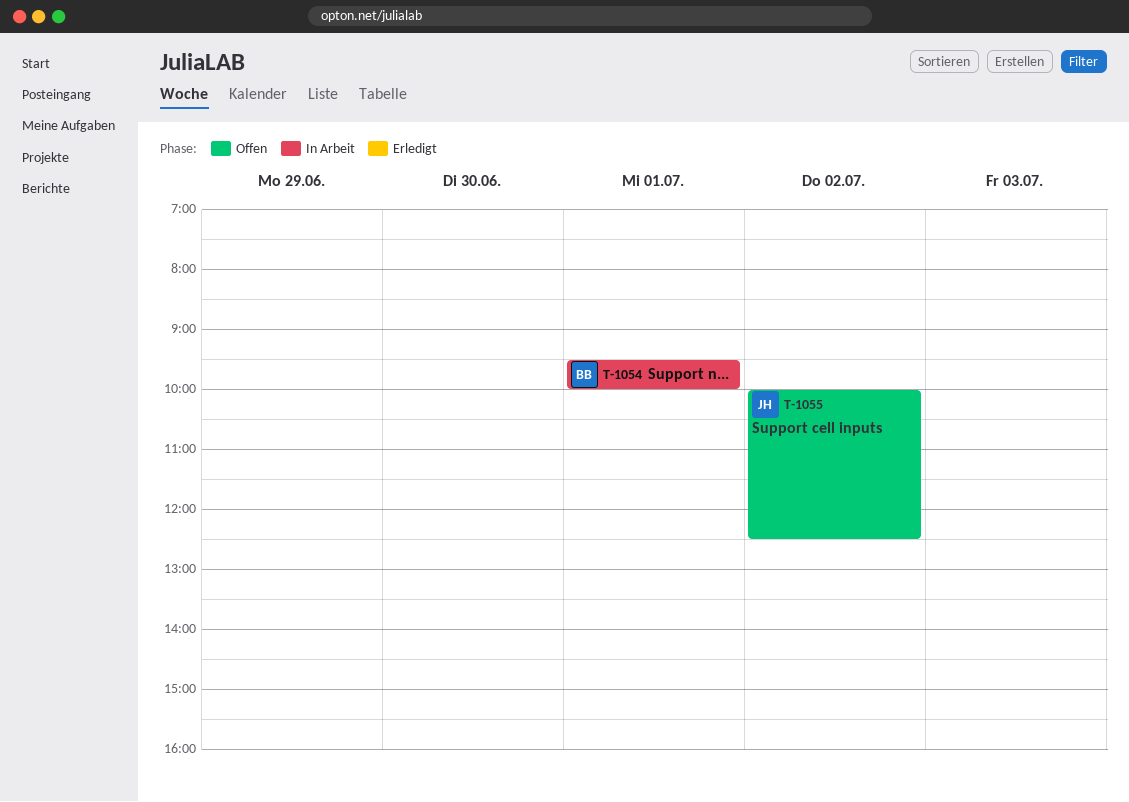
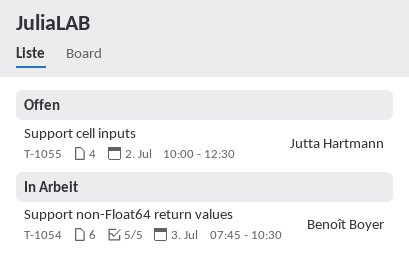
T-1054, day: Jul 1 -> Jul 3
T-1054, begins: 09:30 -> 07:45
T-1054, ends: 10:00 -> 10:30

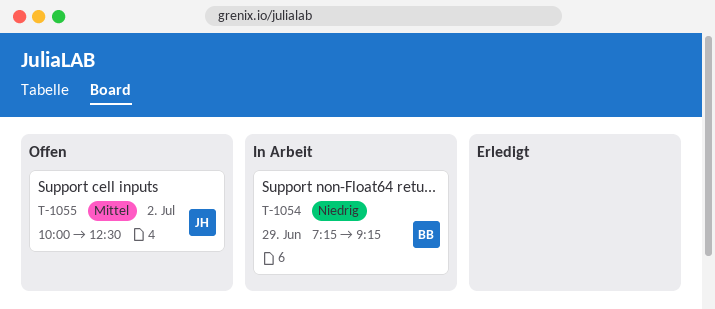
T-1054, day: Jul 3 -> Jun 29
T-1054, begins: 07:45 -> 07:15
T-1054, ends: 10:30 -> 09:15

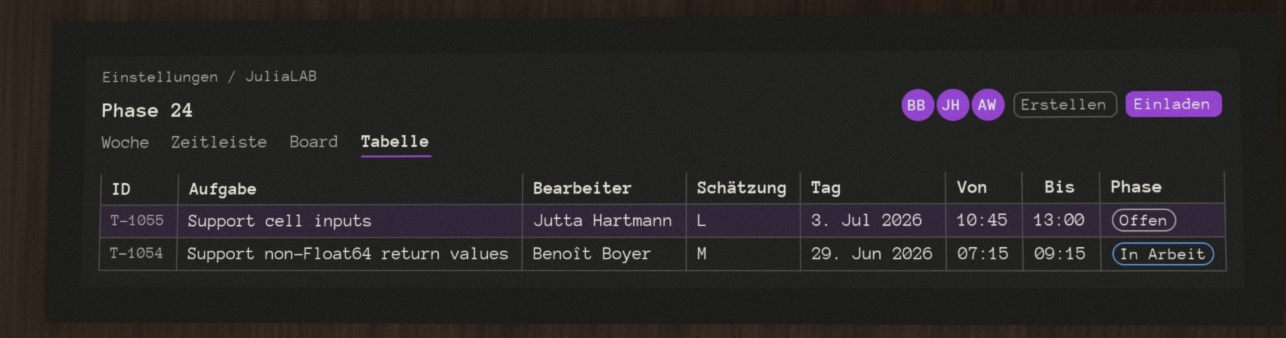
T-1055, day: Jul 2 -> Jul 3
T-1055, begins: 10:00 -> 10:45
T-1055, ends: 12:30 -> 13:00

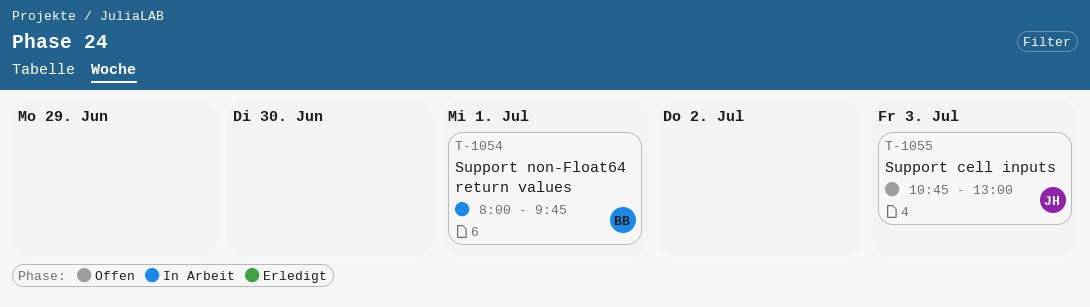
T-1054, day: Jun 29 -> Jul 1
T-1054, begins: 07:15 -> 08:00
T-1054, ends: 09:15 -> 09:45

